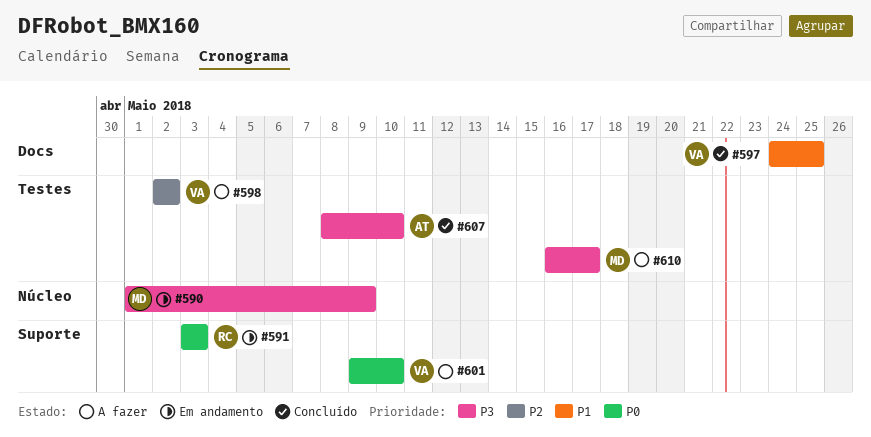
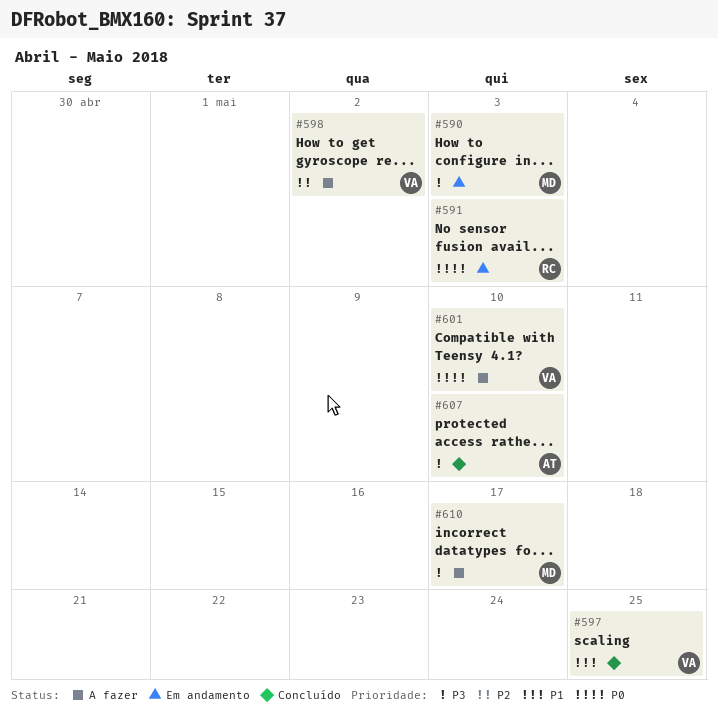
#590, due: May 9 -> May 3

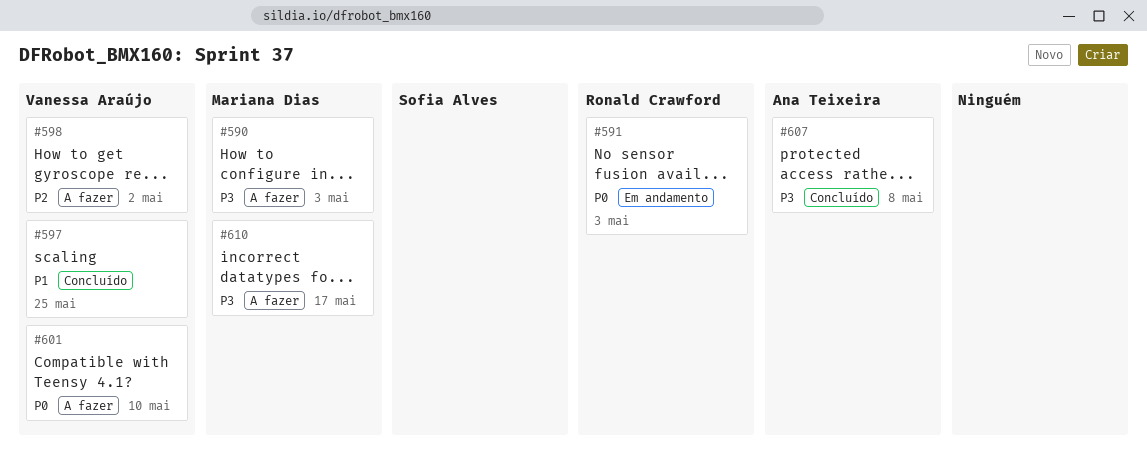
#590, status: Em andamento -> A fazer
#607, due: May 10 -> May 8

